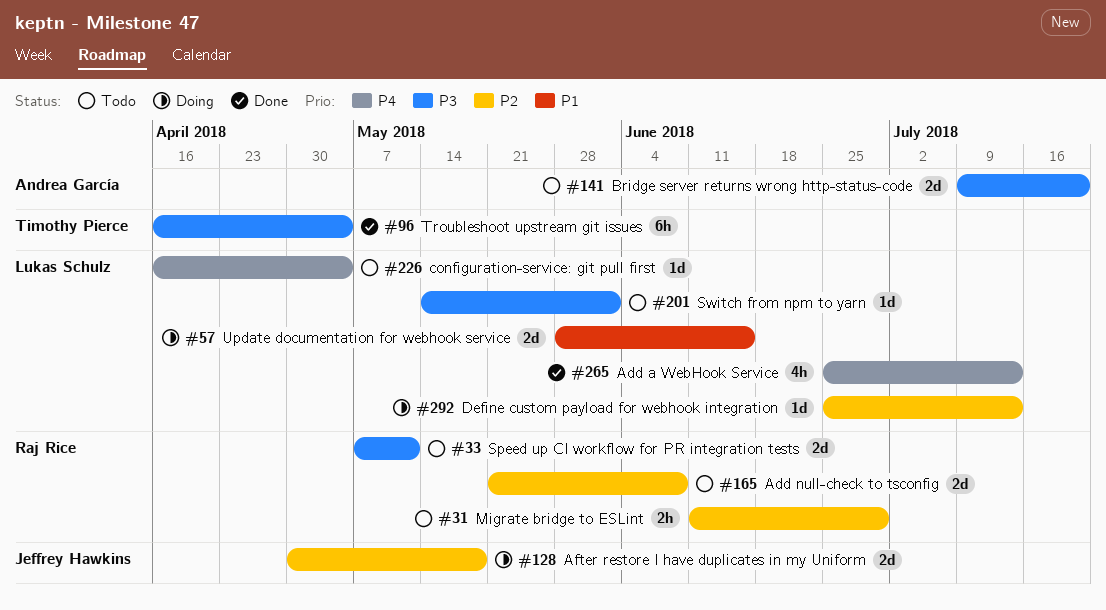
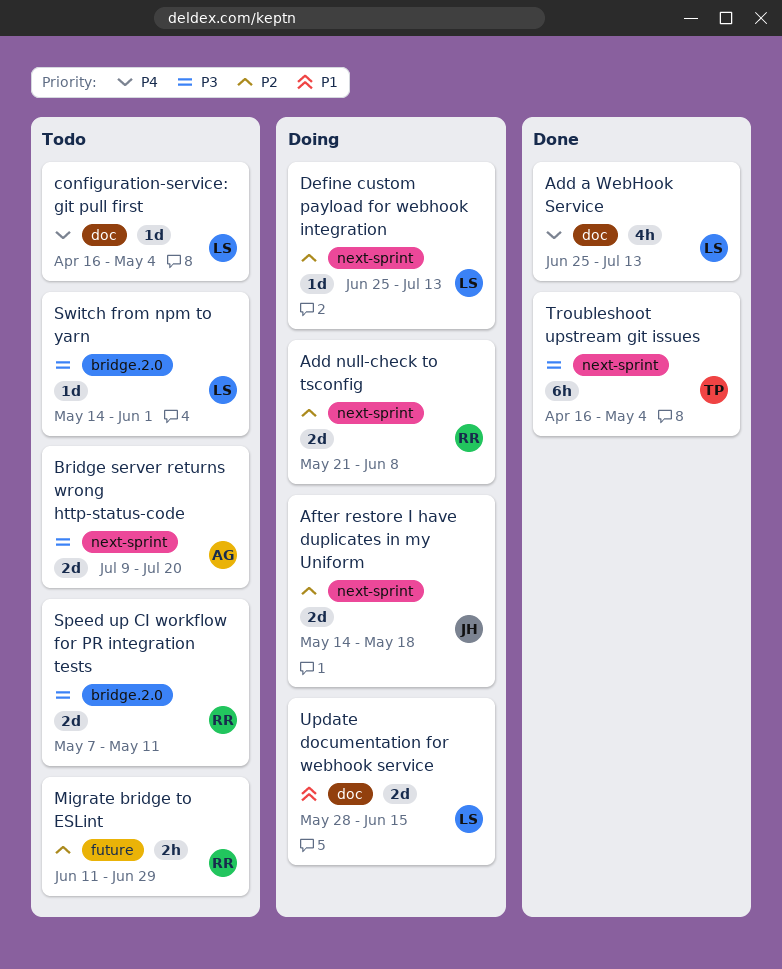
Add null-check to tsconfig, status: Todo -> Doing
After restore I have duplicates in my Uniform, start: Apr 30 -> May 14

